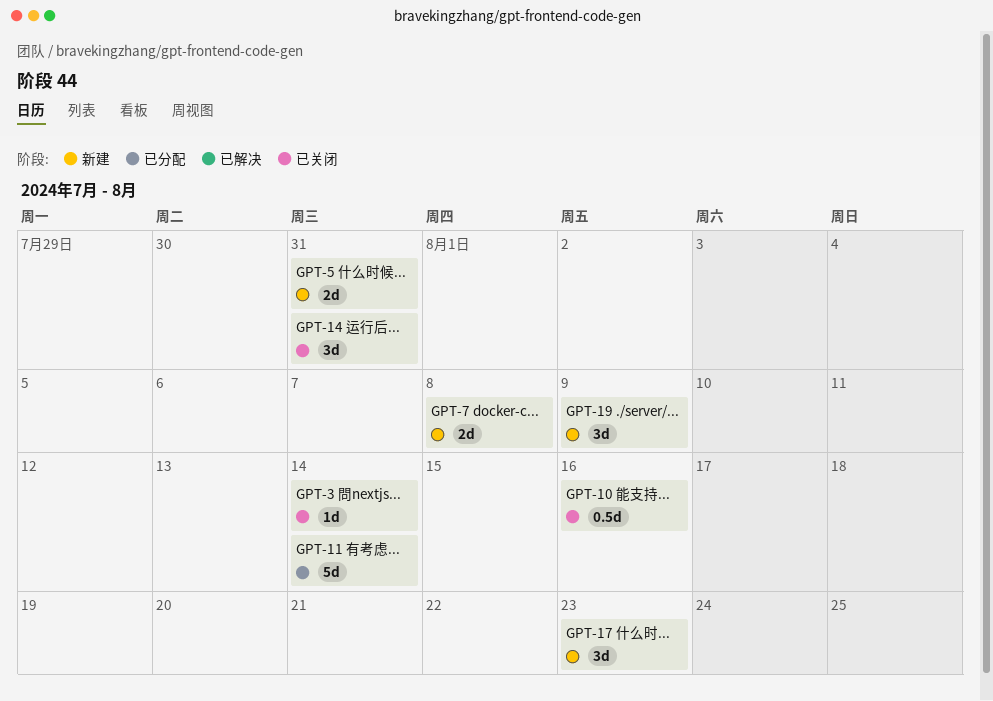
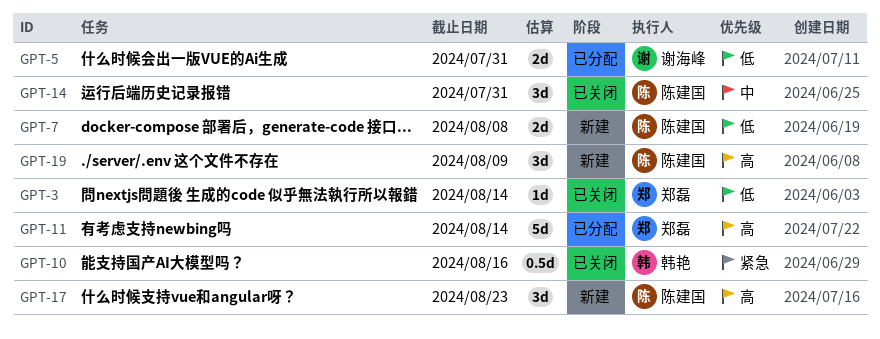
GPT-5, status: 新建 -> 已分配

